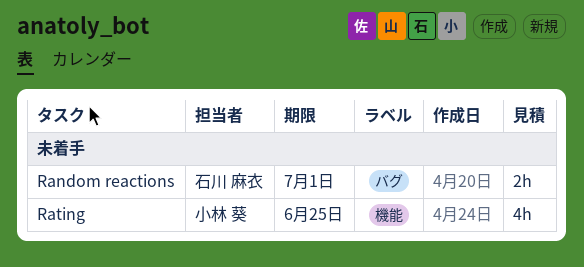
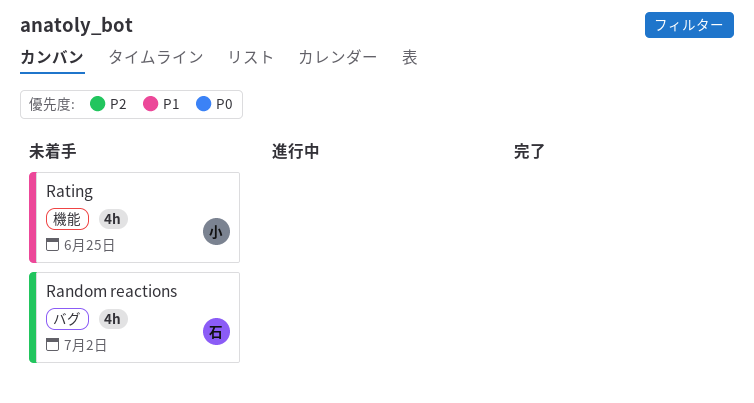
Random reactions, estimate: 2h -> 4h
Random reactions, due: Jul 1 -> Jul 2

